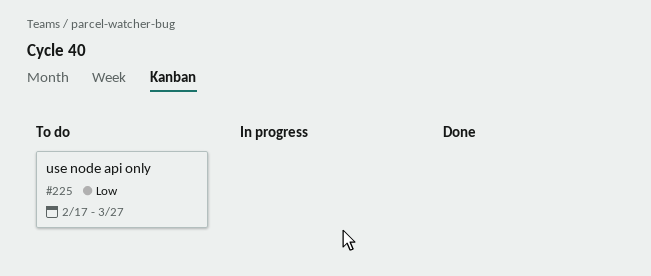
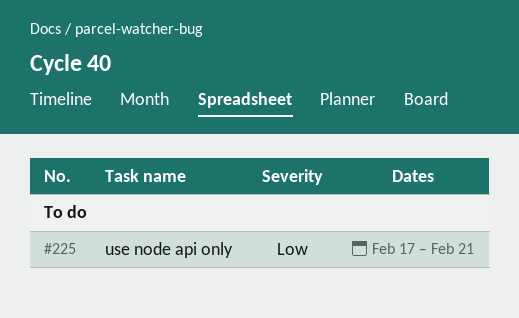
#225, due: Mar 27 -> Feb 21

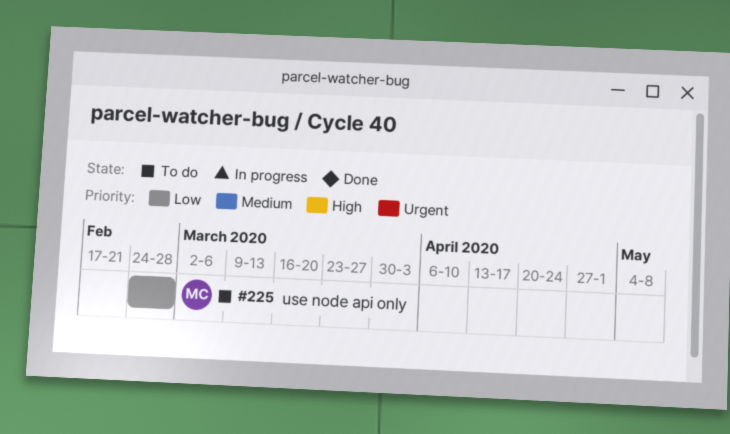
#225, start: Feb 17 -> Feb 24
#225, due: Feb 21 -> Feb 28

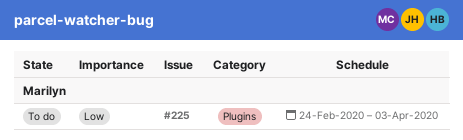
#225, due: Feb 28 -> Apr 3

